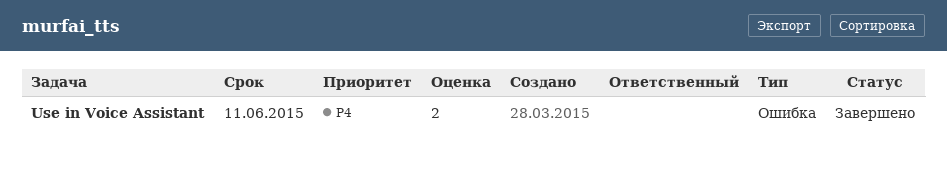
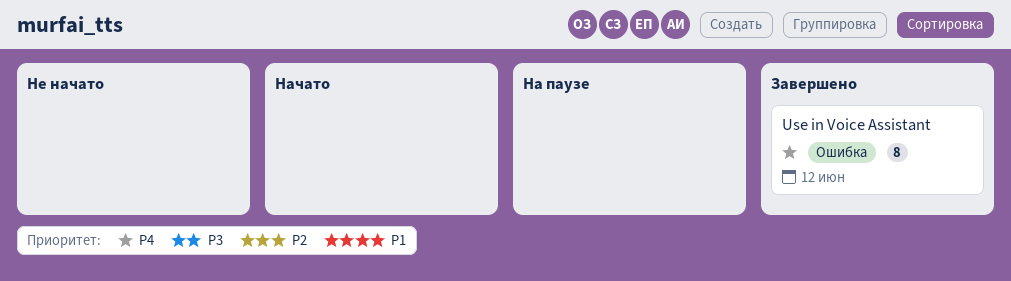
Use in Voice Assistant, estimate: 2 -> 8
Use in Voice Assistant, due: Jun 11 -> Jun 12

